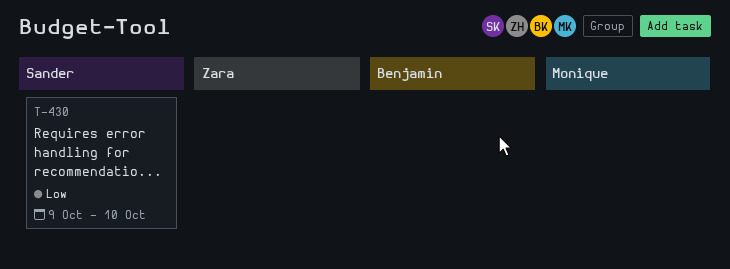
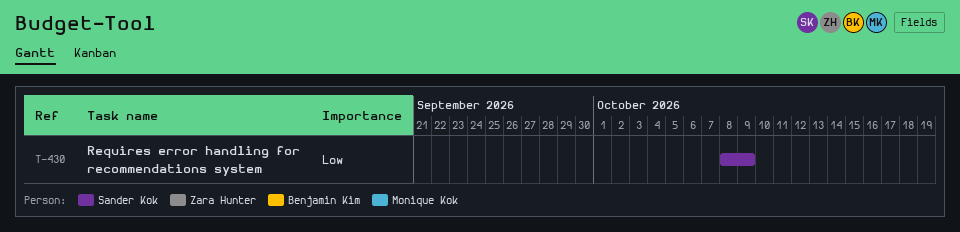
T-430, start: Oct 9 -> Oct 8
T-430, due: Oct 10 -> Oct 9

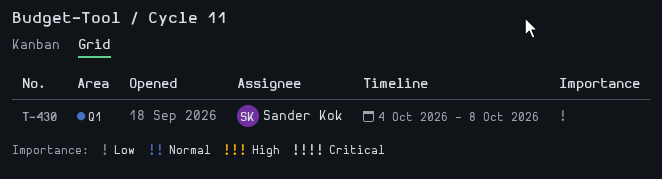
T-430, start: Oct 8 -> Oct 4
T-430, due: Oct 9 -> Oct 8

